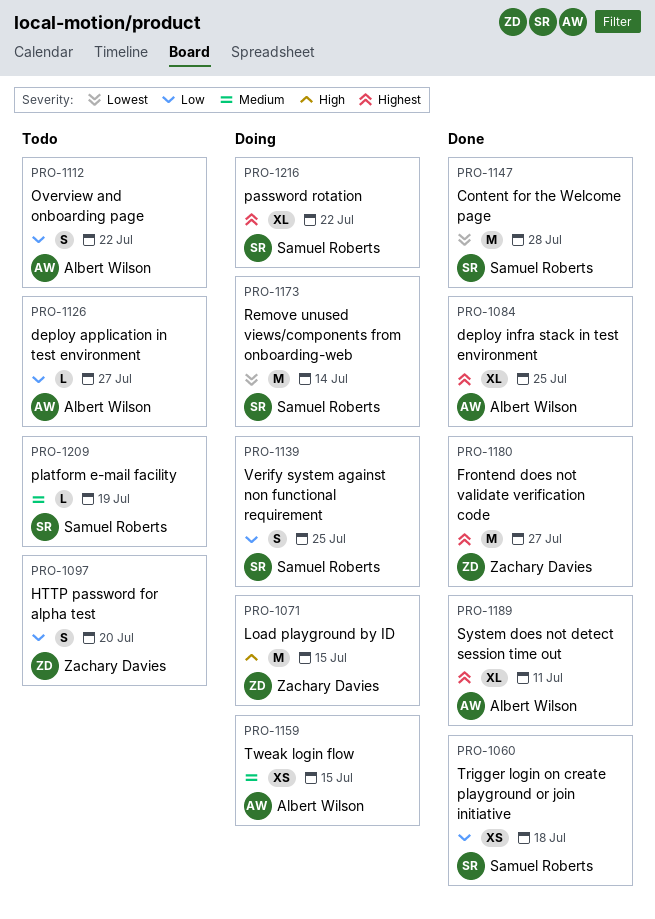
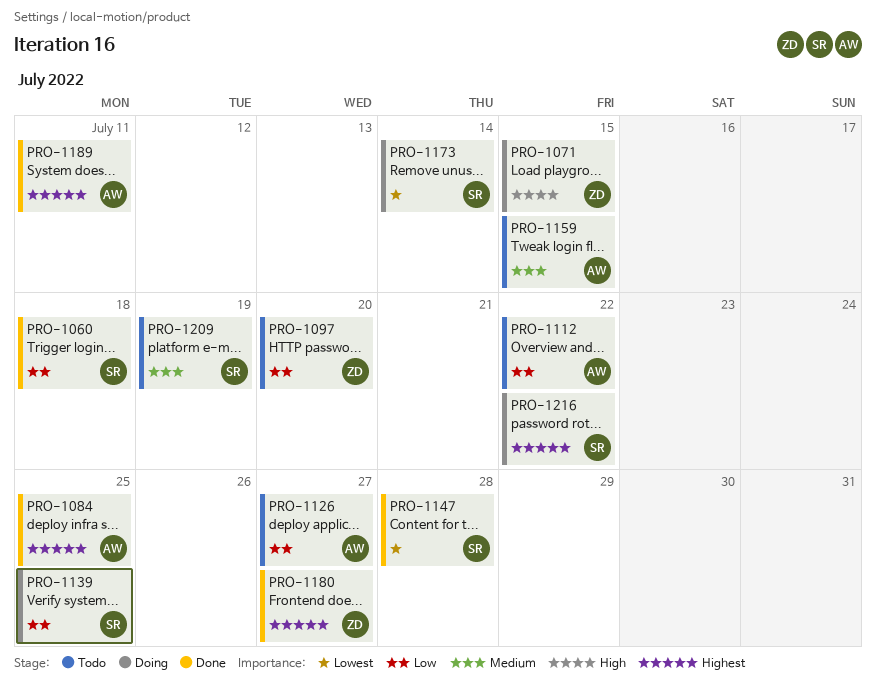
PRO-1159, status: Doing -> Todo

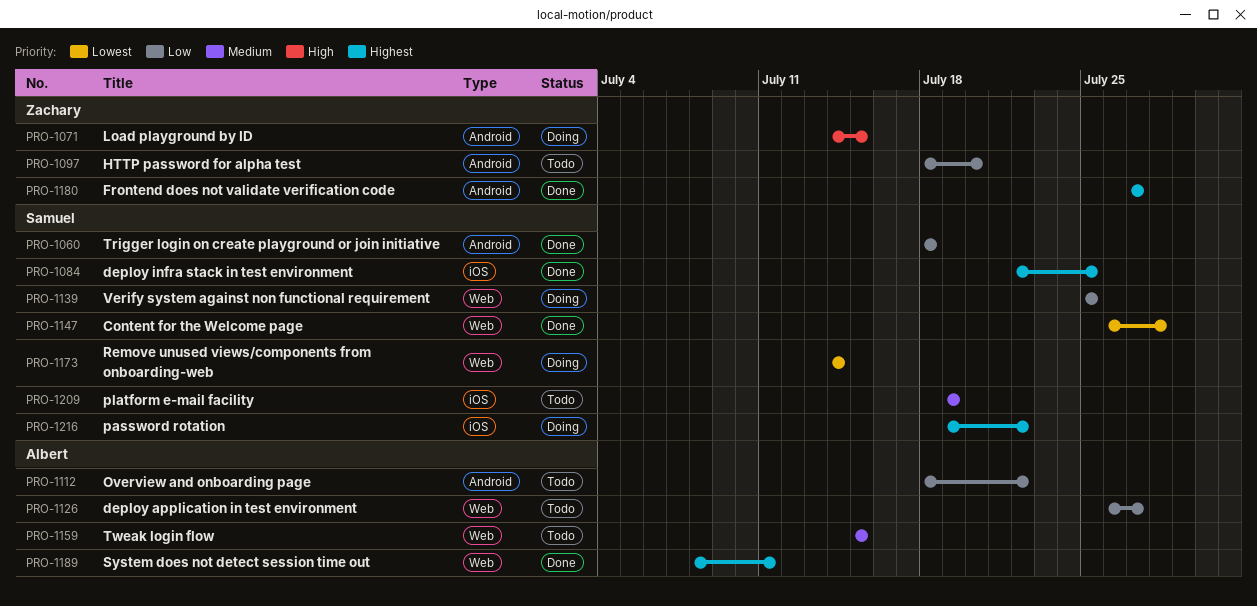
PRO-1084, owner: Albert -> Samuel

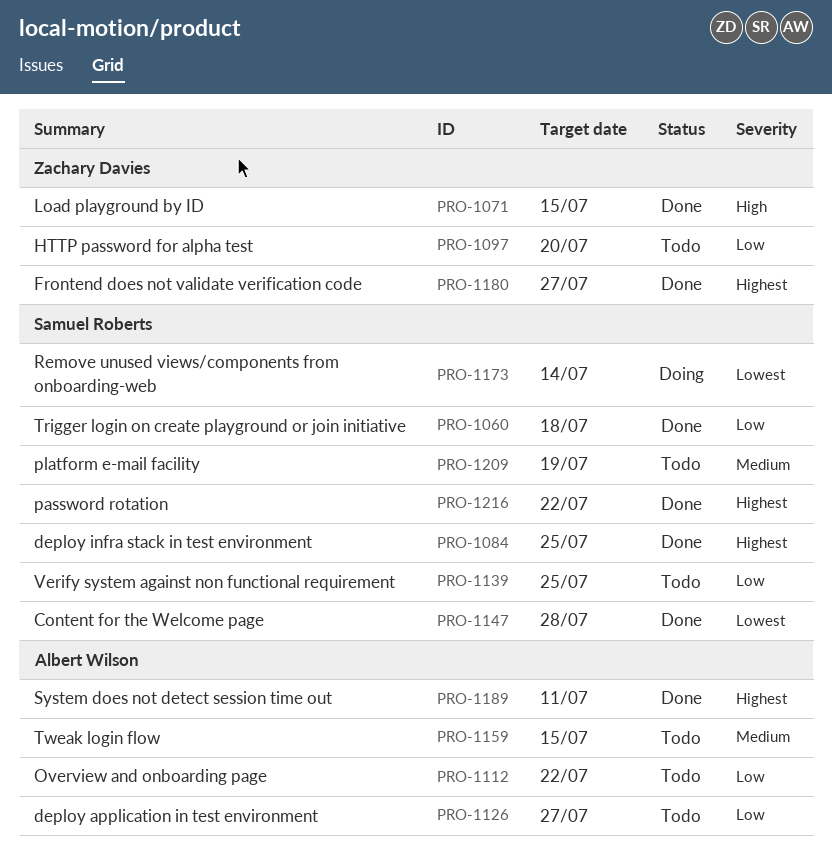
PRO-1071, status: Doing -> Done
PRO-1139, status: Doing -> Todo
PRO-1216, status: Doing -> Done

